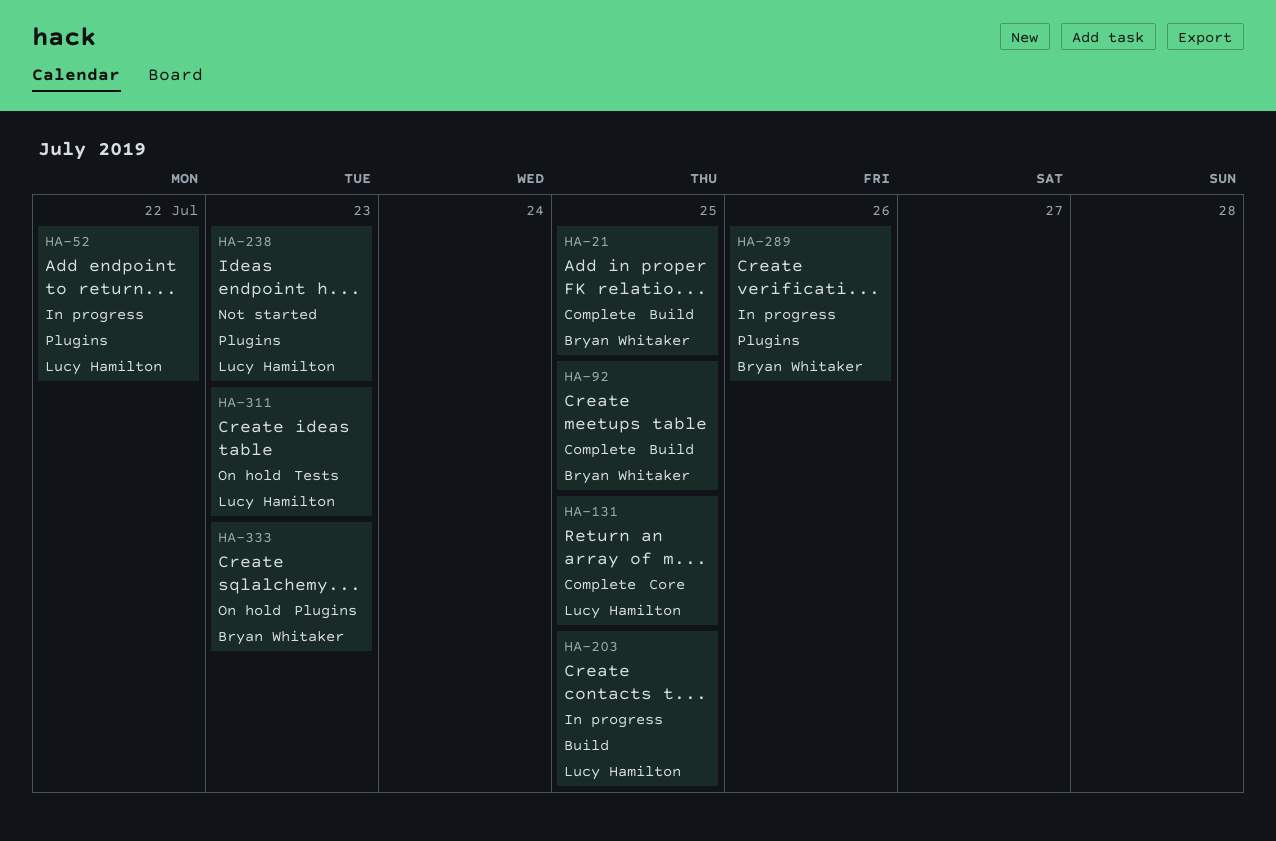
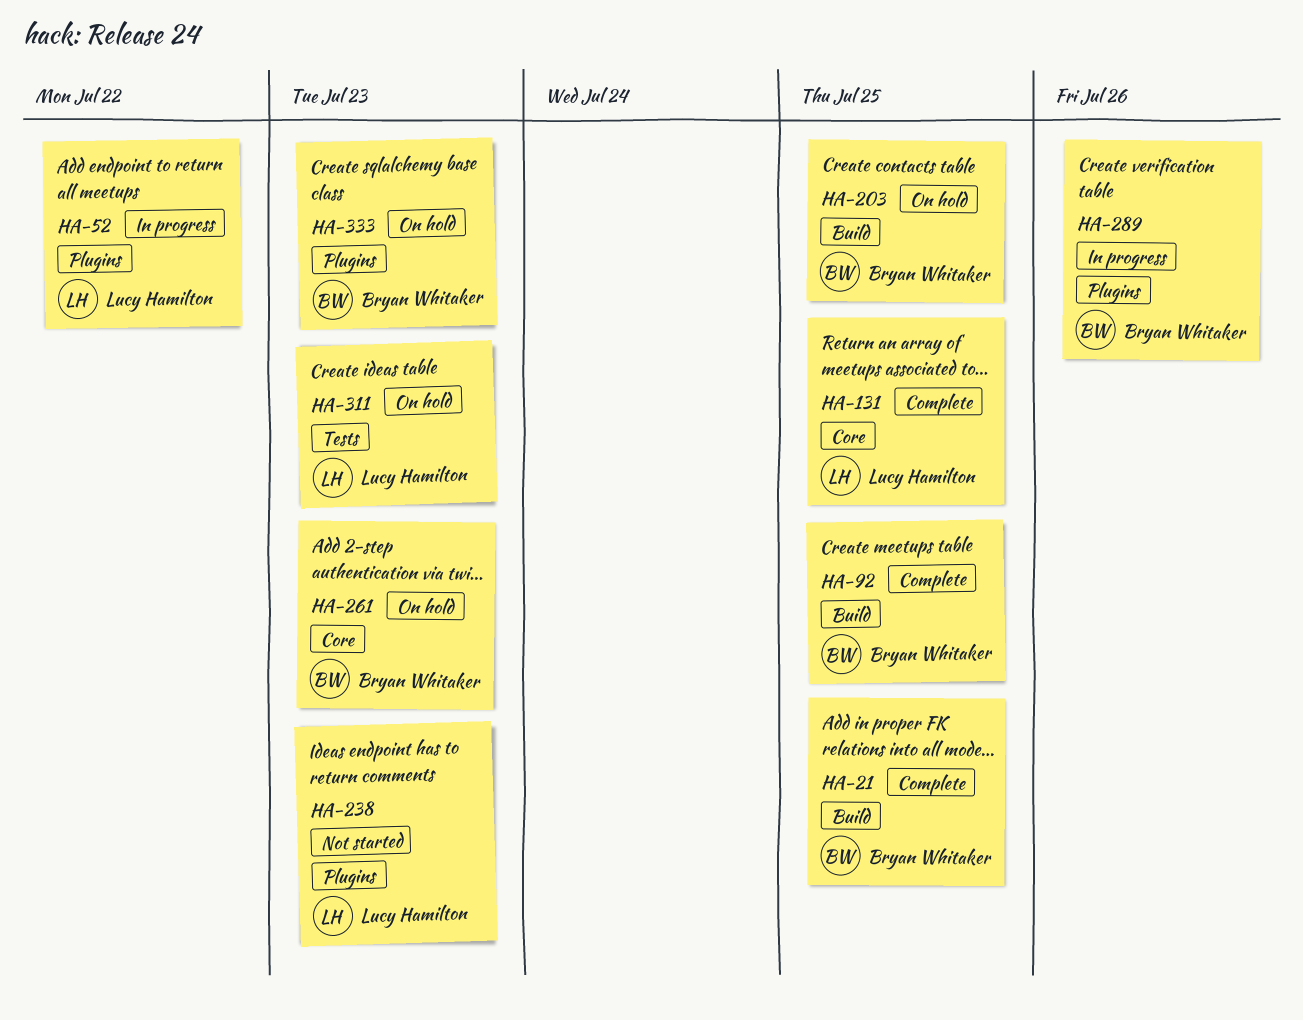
HA-203, status: In progress -> On hold
HA-203, owner: Lucy Hamilton -> Bryan Whitaker
HA-261: none -> present

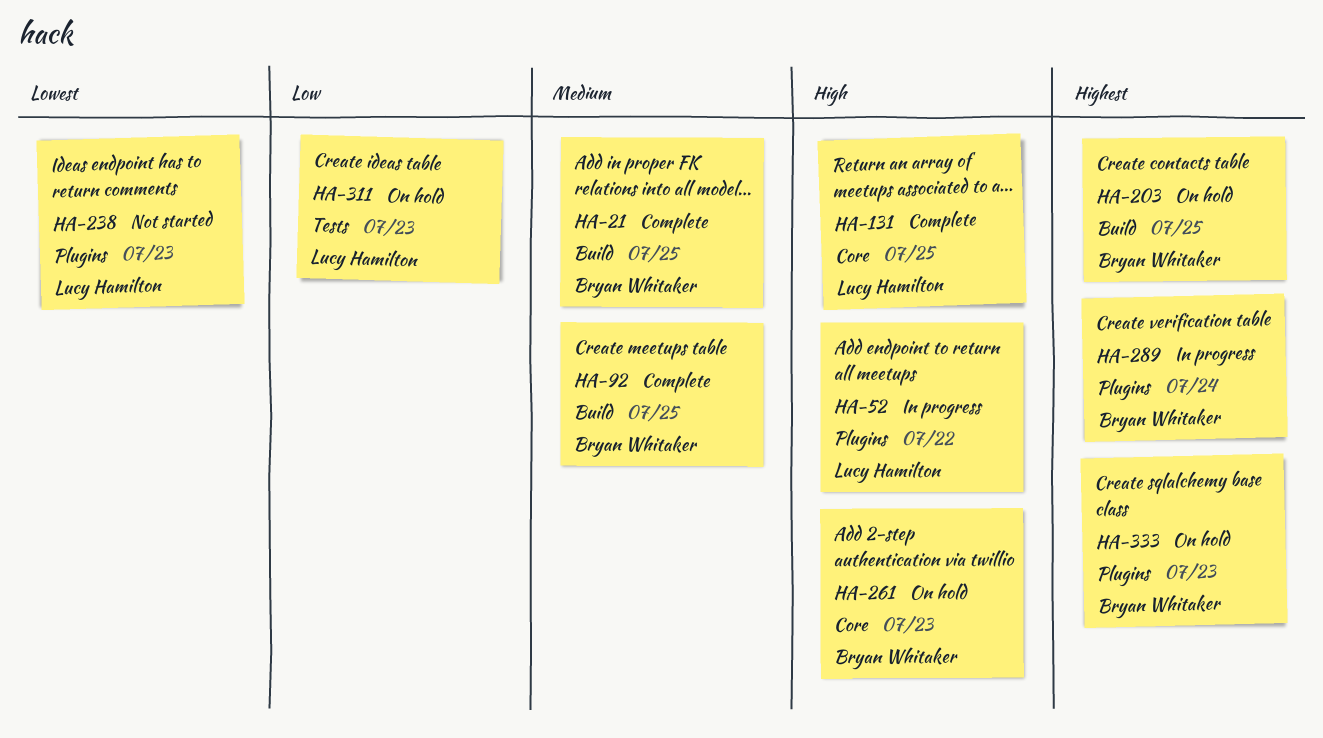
HA-289, due: Jul 26 -> Jul 24

